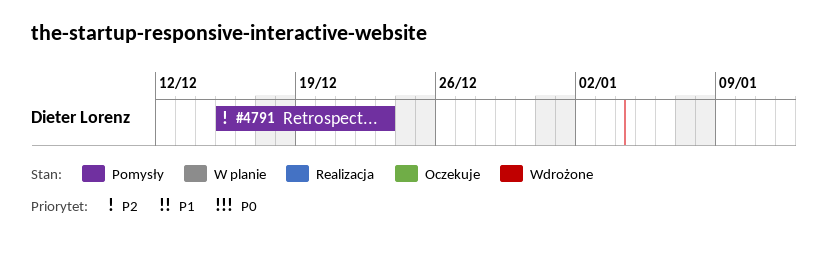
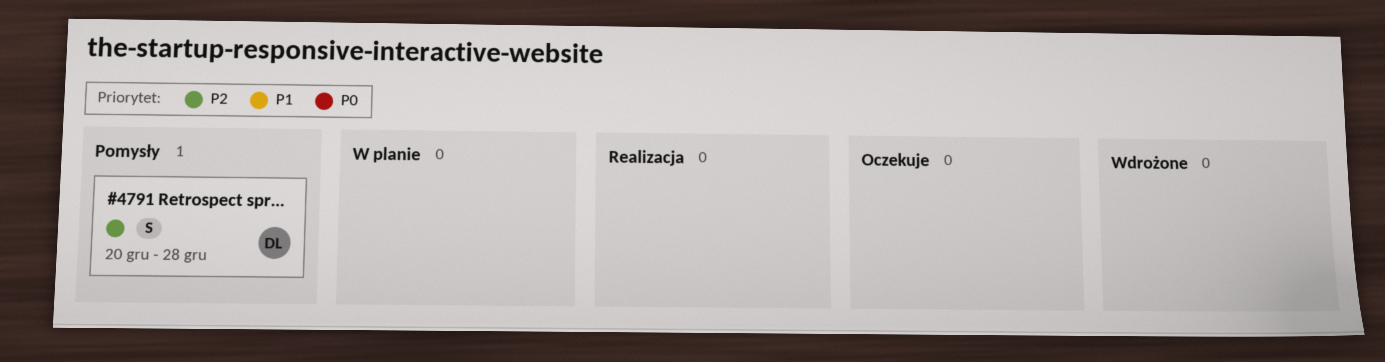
#4791, start: Dec 15 -> Dec 20
#4791, due: Dec 23 -> Dec 28

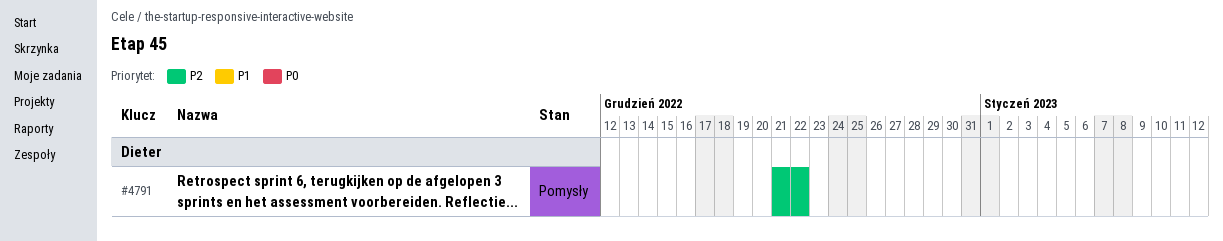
#4791, start: Dec 20 -> Dec 21
#4791, due: Dec 28 -> Dec 22

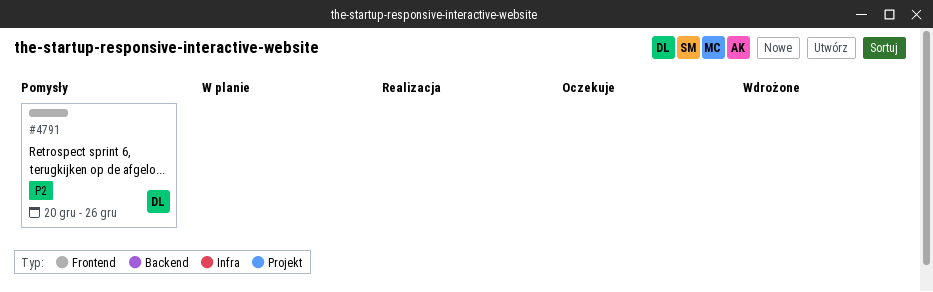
#4791, start: Dec 21 -> Dec 20
#4791, due: Dec 22 -> Dec 26

